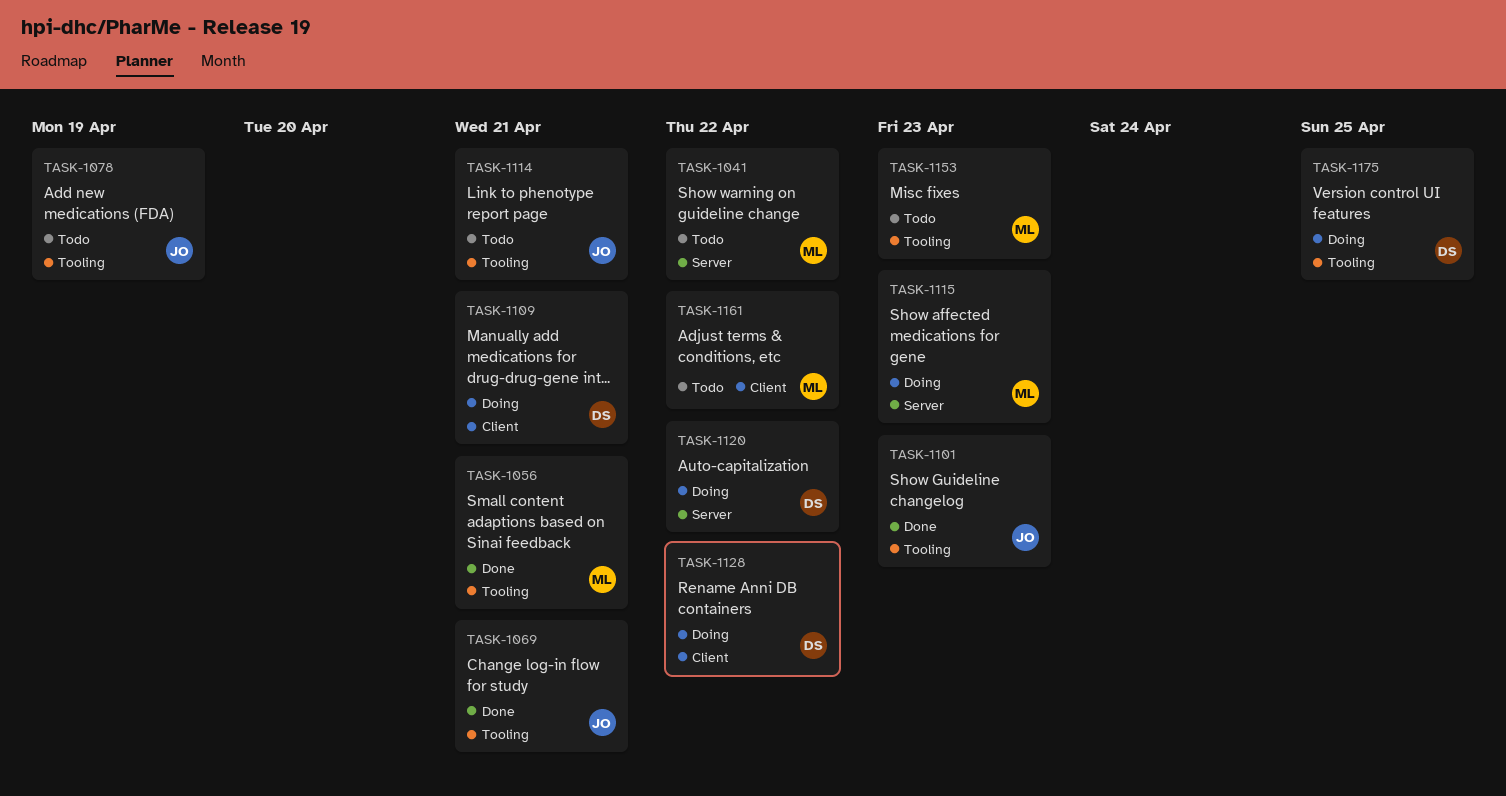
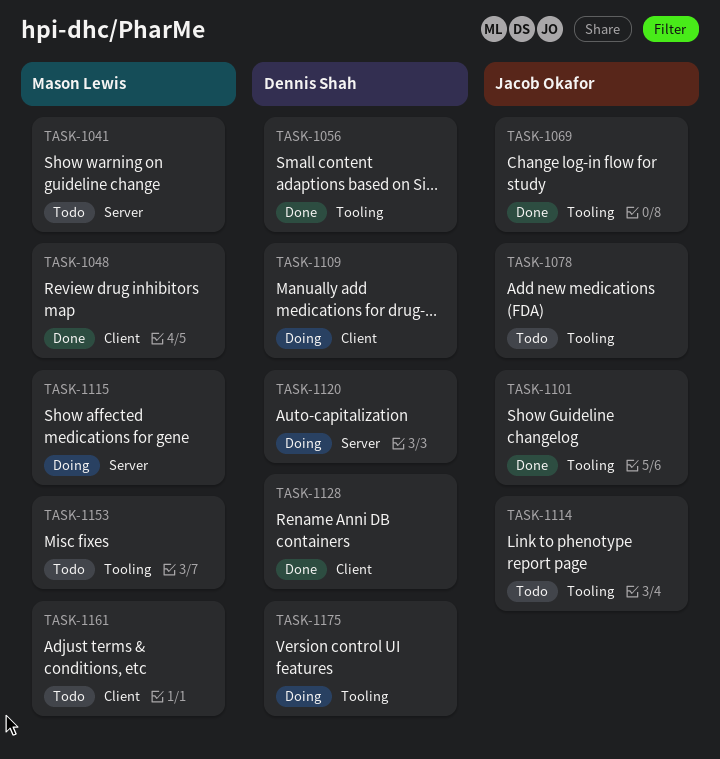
TASK-1048: none -> present
TASK-1056, owner: Mason Lewis -> Dennis Shah
TASK-1128, status: Doing -> Done

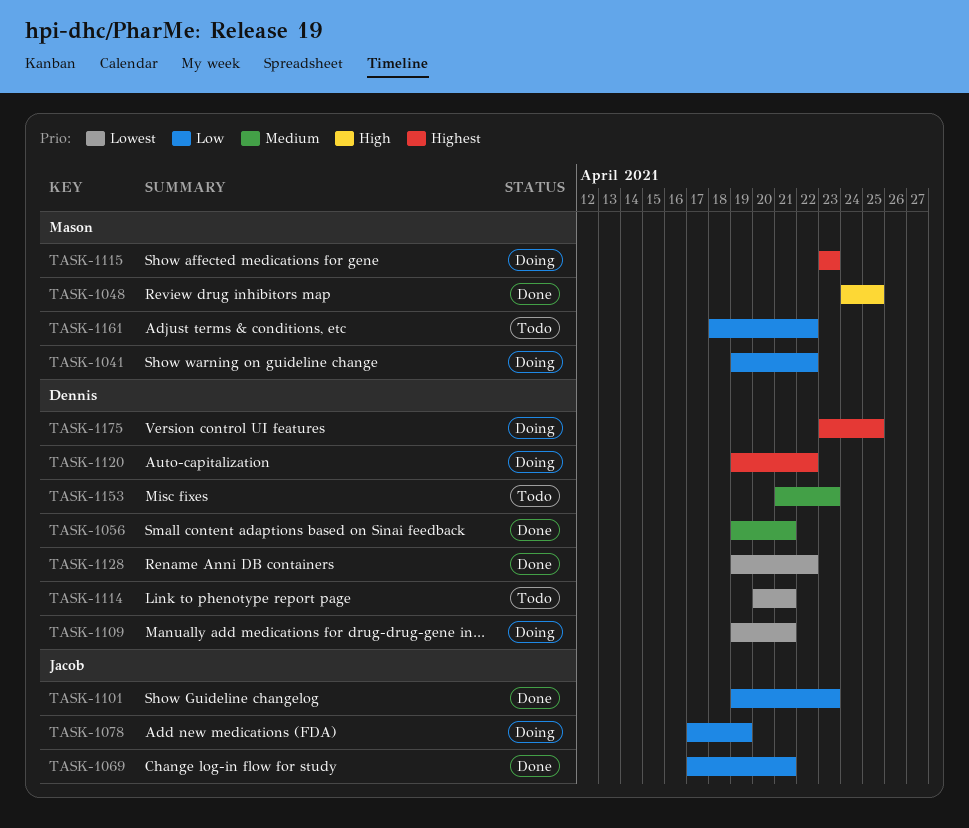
TASK-1041, status: Todo -> Doing
TASK-1078, status: Todo -> Doing
TASK-1114, owner: Jacob Okafor -> Dennis Shah
TASK-1153, owner: Mason Lewis -> Dennis Shah

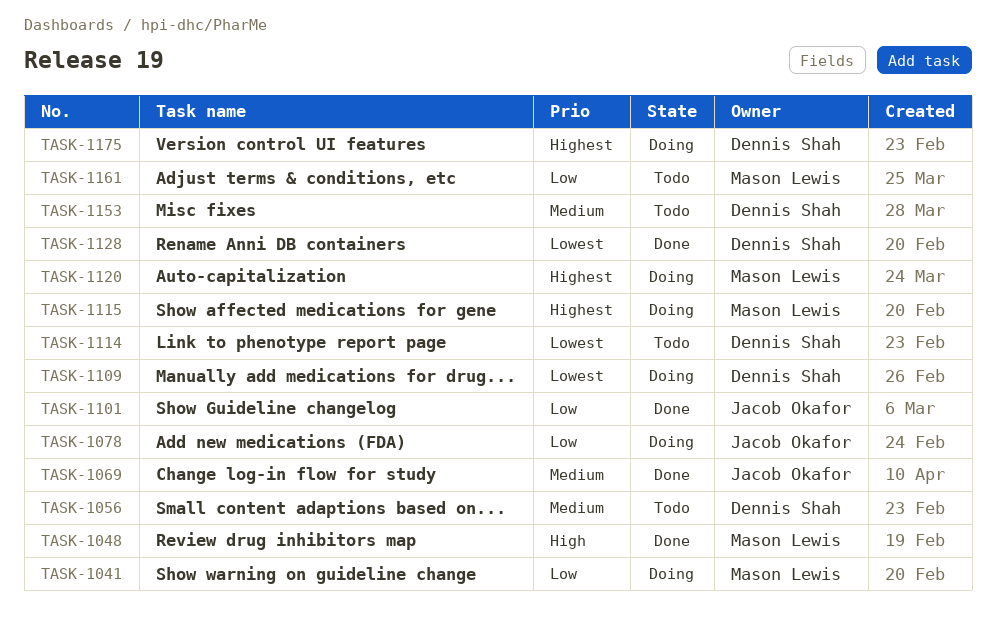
TASK-1056, status: Done -> Todo
TASK-1069, priority: Low -> Medium
TASK-1120, owner: Dennis Shah -> Mason Lewis

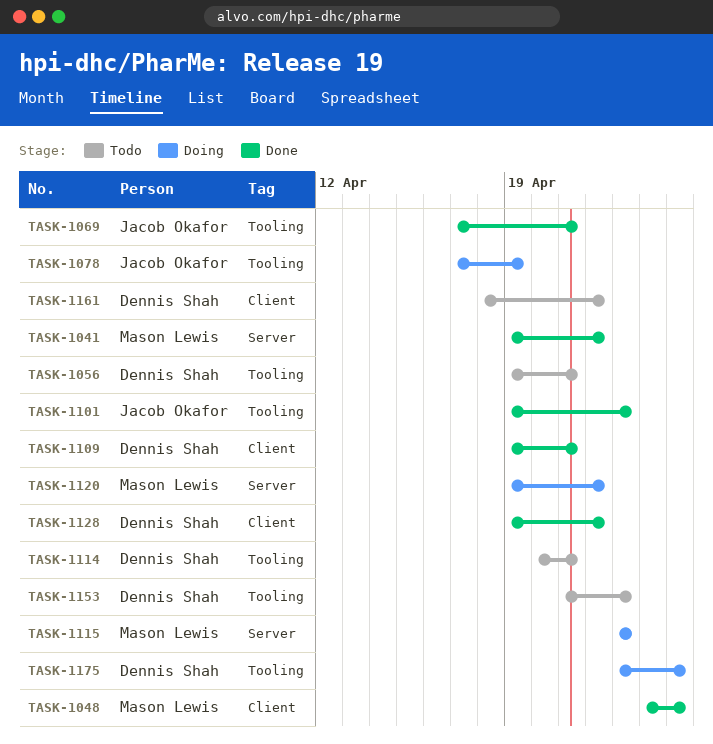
TASK-1041, status: Doing -> Done
TASK-1109, status: Doing -> Done
TASK-1161, owner: Mason Lewis -> Dennis Shah

